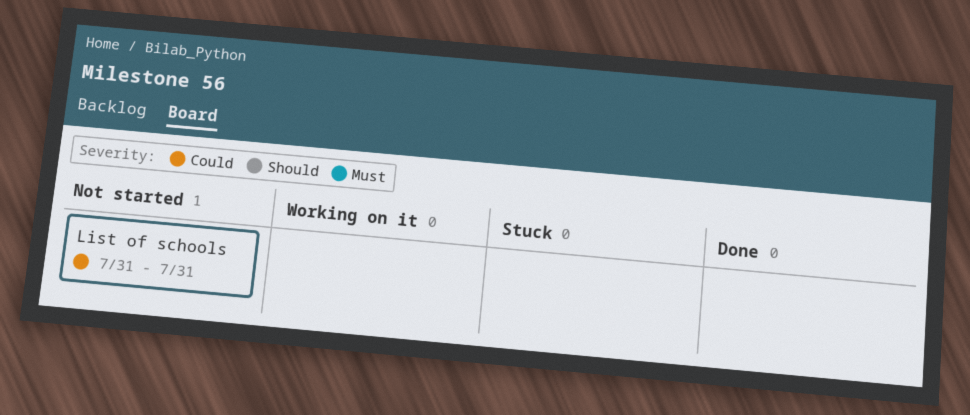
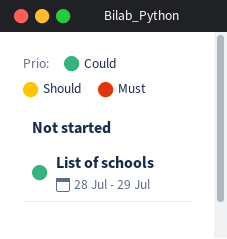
List of schools, start: Jul 31 -> Jul 28
List of schools, due: Jul 31 -> Jul 29

